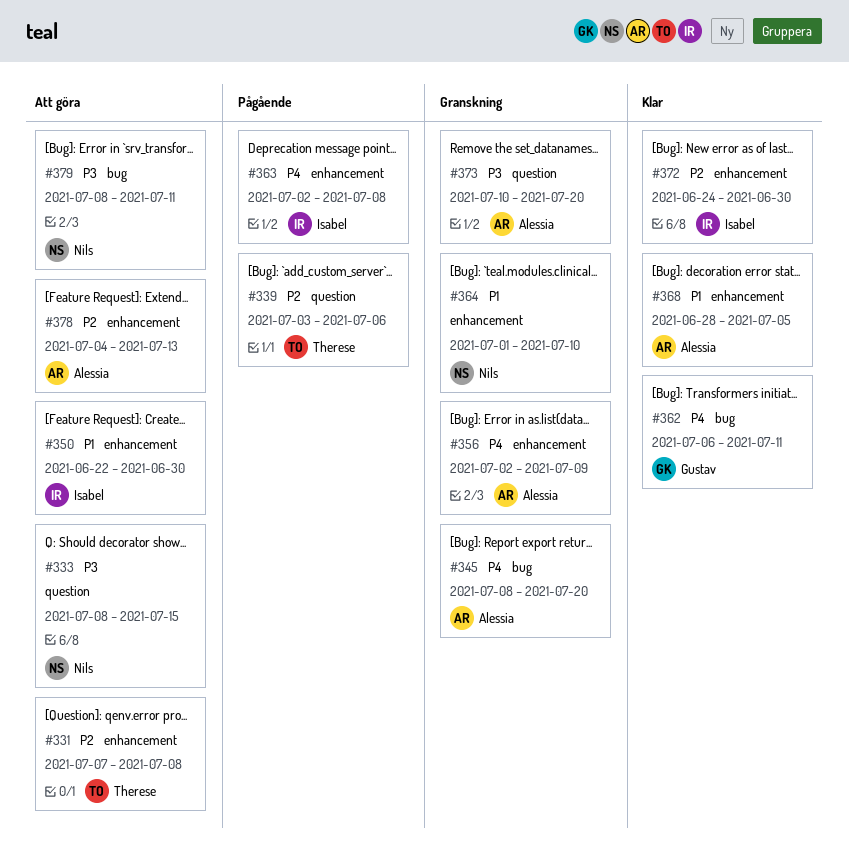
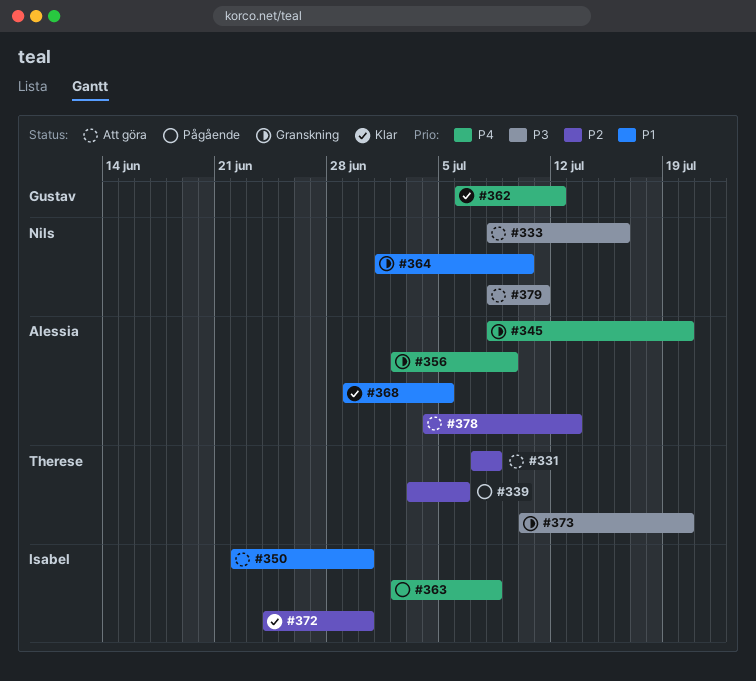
#333, due: Jul 15 -> Jul 16
#362, due: Jul 11 -> Jul 12
#368, start: Jun 28 -> Jun 29
#373, owner: Alessia -> Therese

